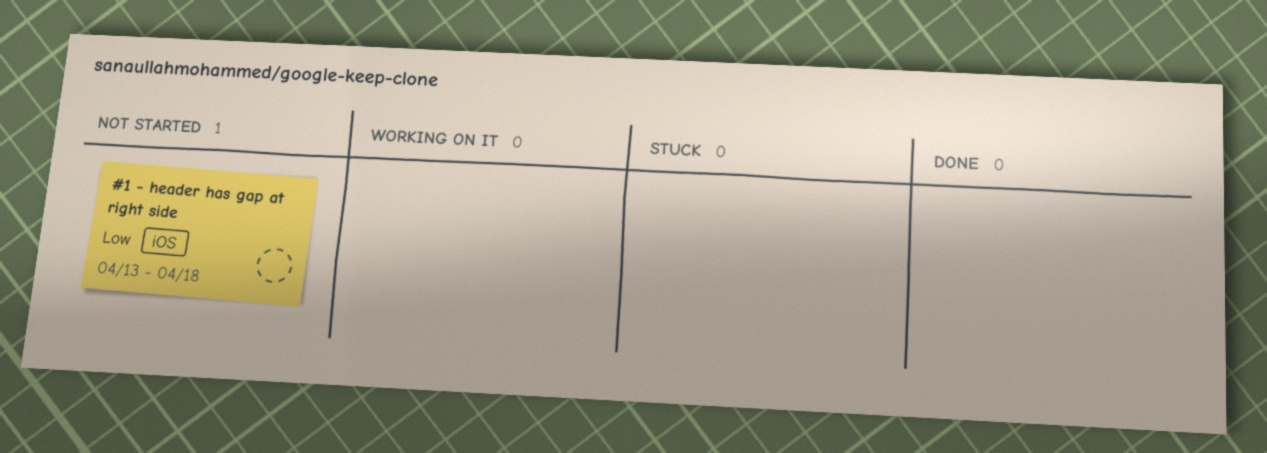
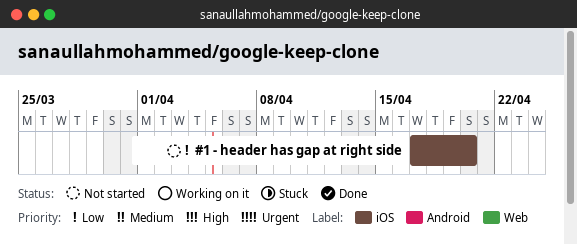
#1 - header has gap at right side, start: Apr 13 -> Apr 17
#1 - header has gap at right side, due: Apr 18 -> Apr 20

